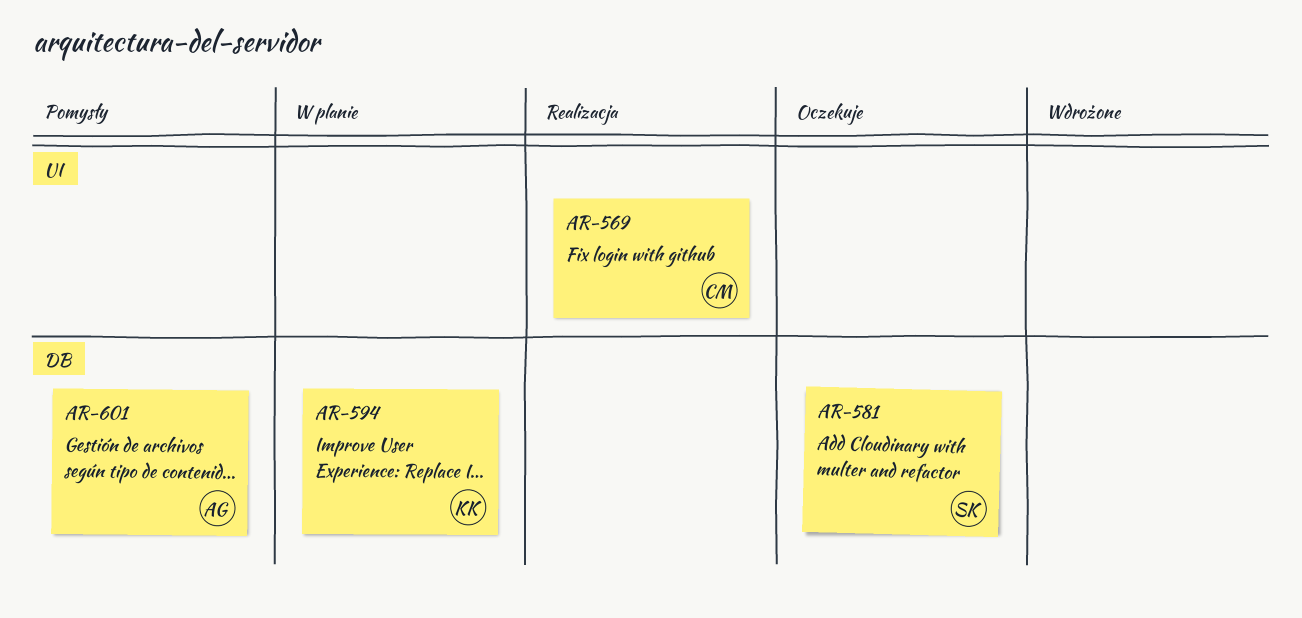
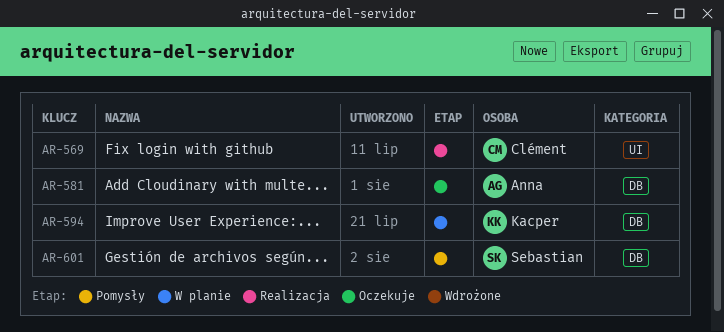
AR-581, owner: Sebastian -> Anna
AR-601, owner: Anna -> Sebastian

